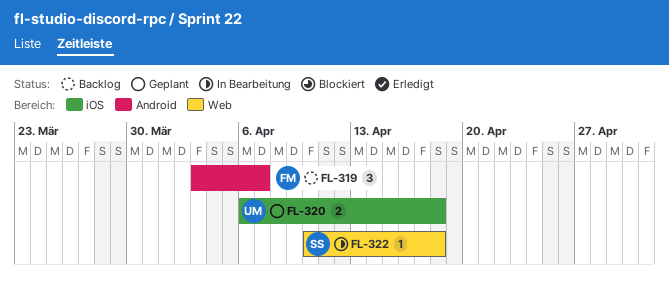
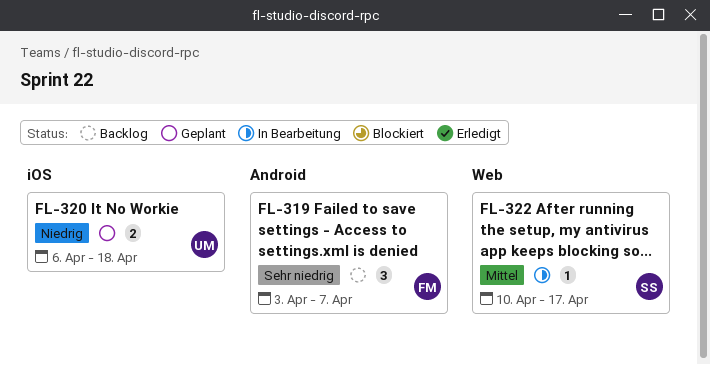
FL-322, due: Apr 18 -> Apr 17

